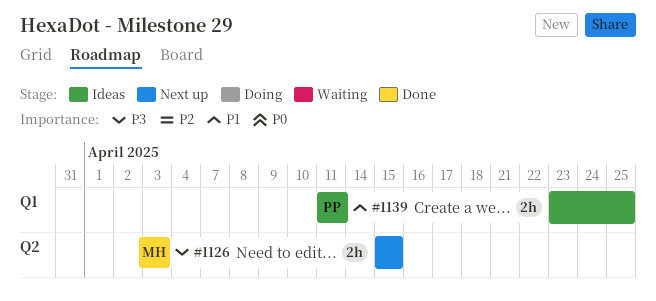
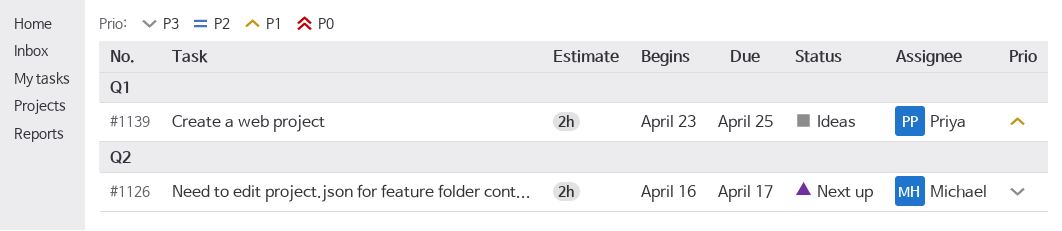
#1126, start: Apr 15 -> Apr 16
#1126, due: Apr 15 -> Apr 17

